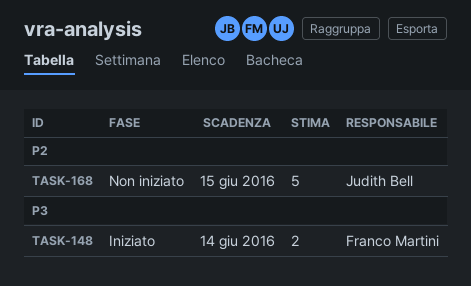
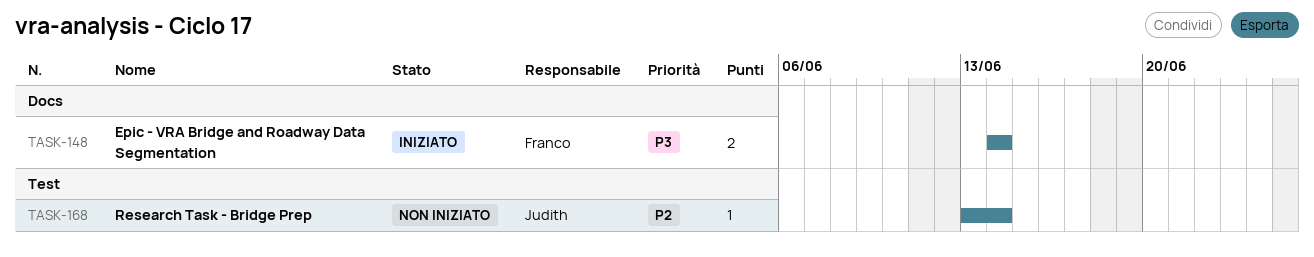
TASK-168, estimate: 5 -> 1
TASK-168, due: Jun 15 -> Jun 14

